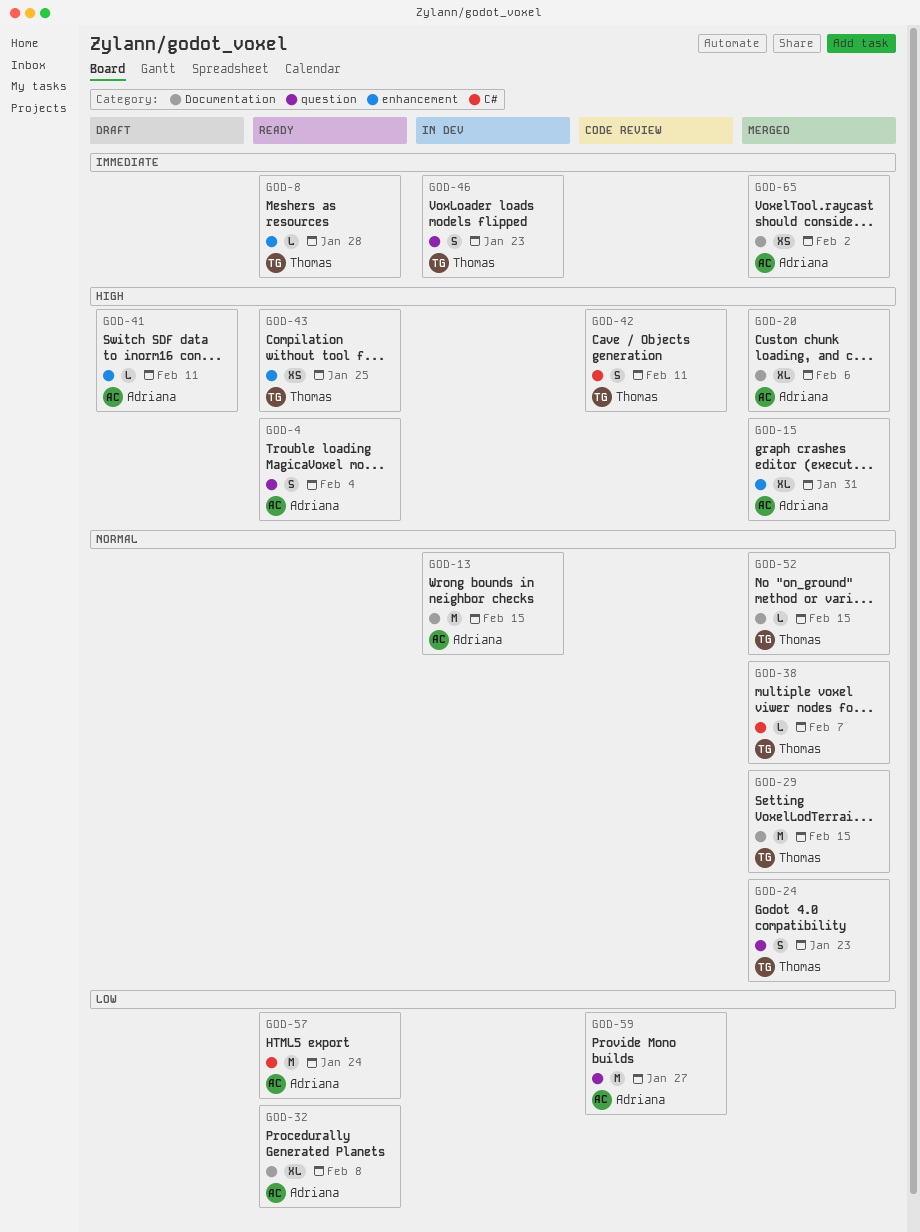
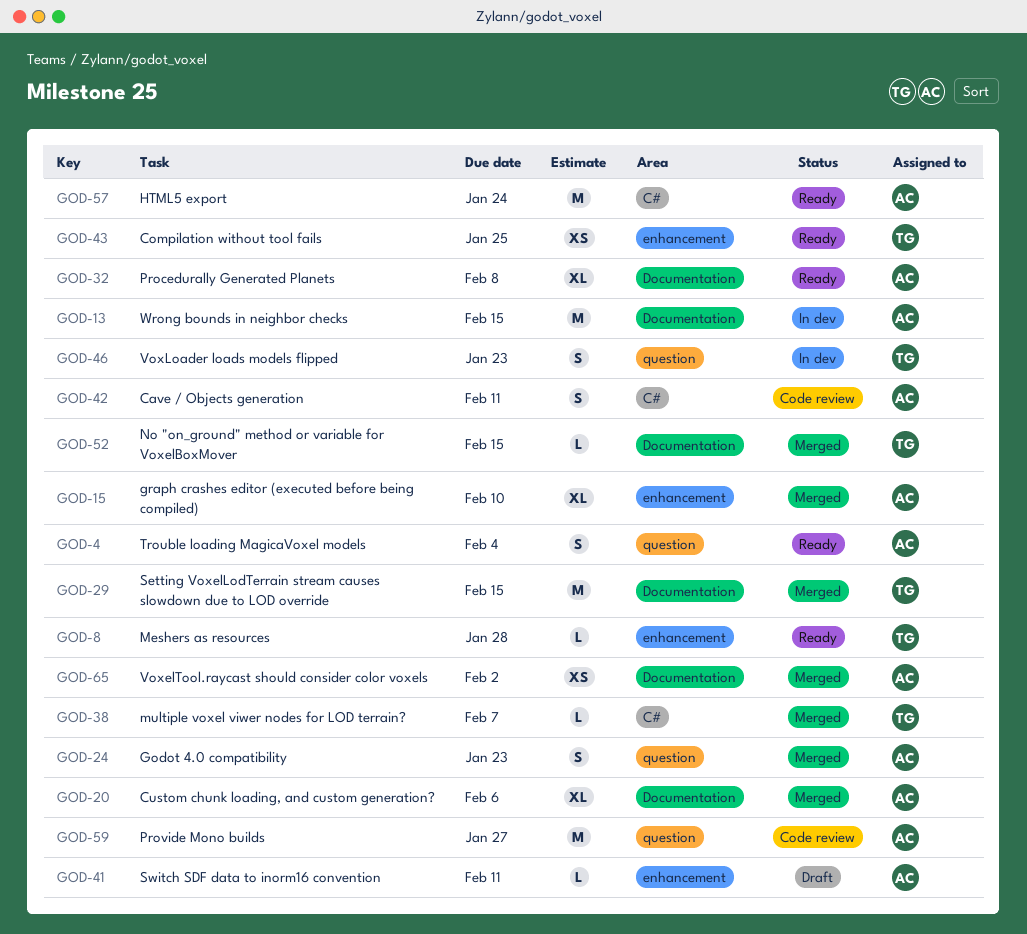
GOD-15, due: Jan 31 -> Feb 10
GOD-24, owner: Thomas -> Adriana
GOD-42, owner: Thomas -> Adriana

